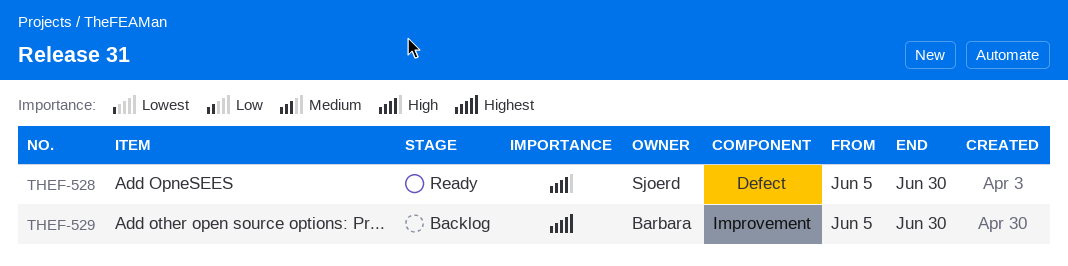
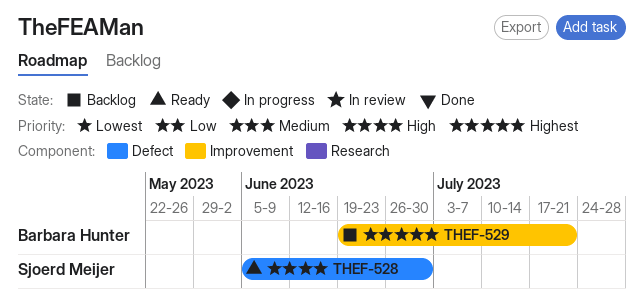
THEF-529, start: Jun 5 -> Jun 19
THEF-529, due: Jun 30 -> Jul 21

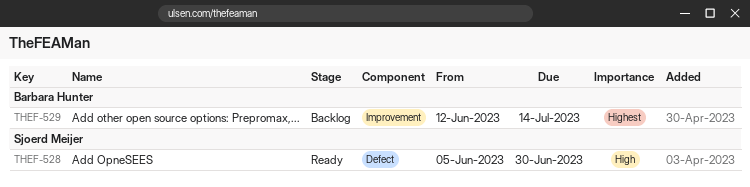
THEF-529, start: Jun 19 -> Jun 12
THEF-529, due: Jul 21 -> Jul 14

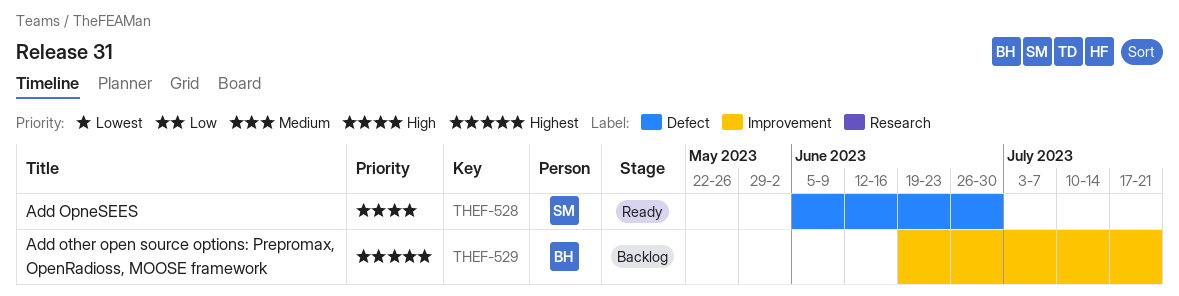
THEF-529, start: Jun 12 -> Jun 19
THEF-529, due: Jul 14 -> Jul 21

